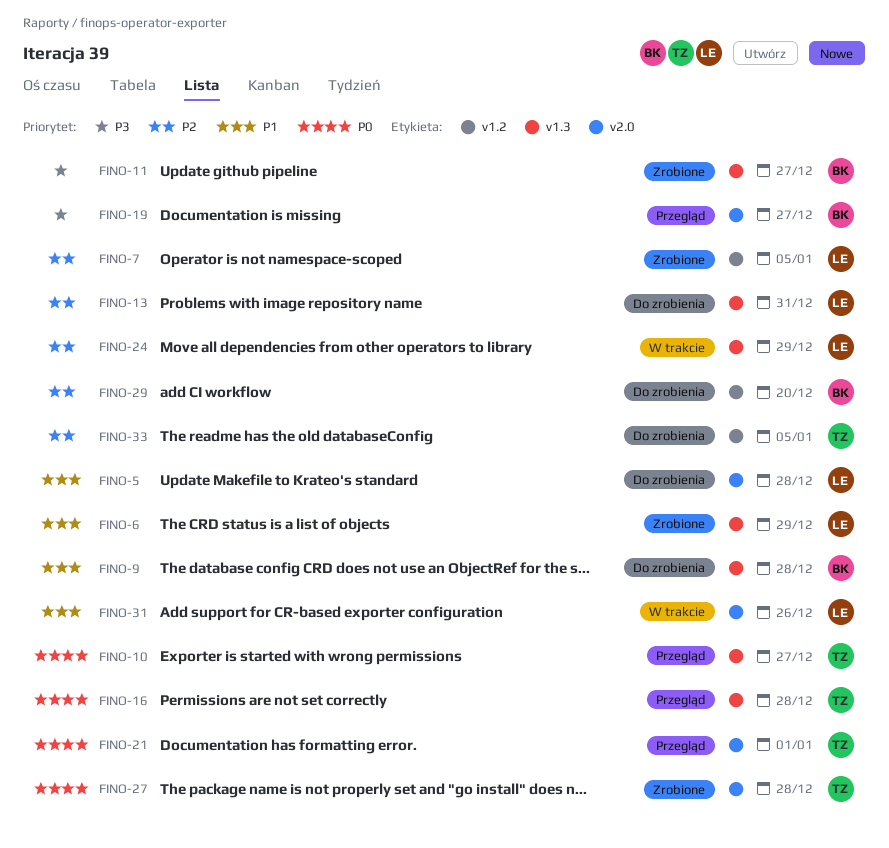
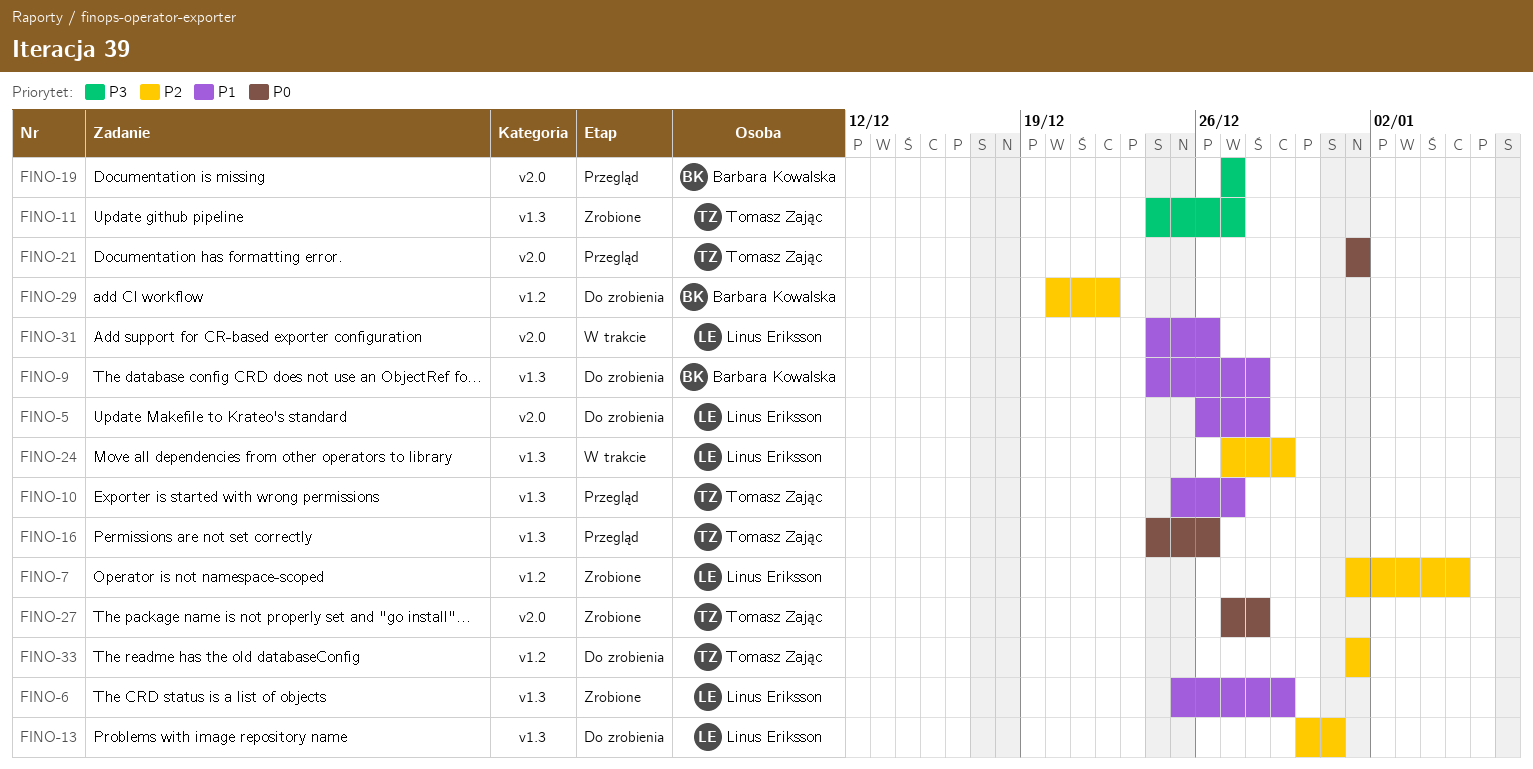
FINO-10, priority: P0 -> P1
FINO-11, owner: Barbara Kowalska -> Tomasz Zając
FINO-16, due: Dec 28 -> Dec 26
FINO-29, due: Dec 20 -> Dec 22
FINO-33, due: Jan 5 -> Jan 1

